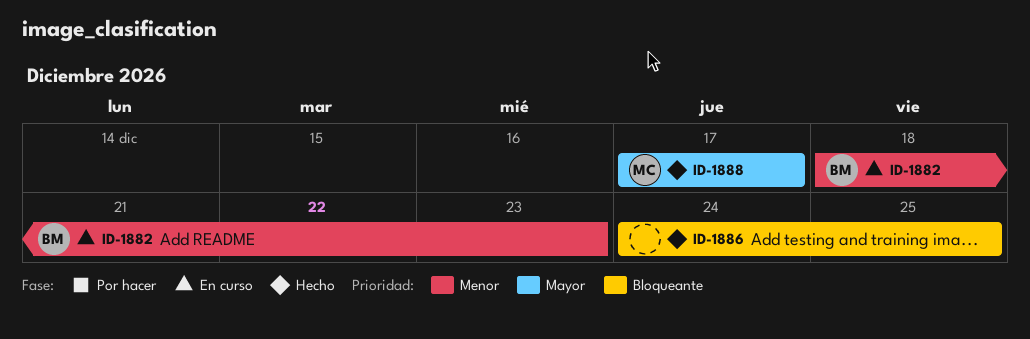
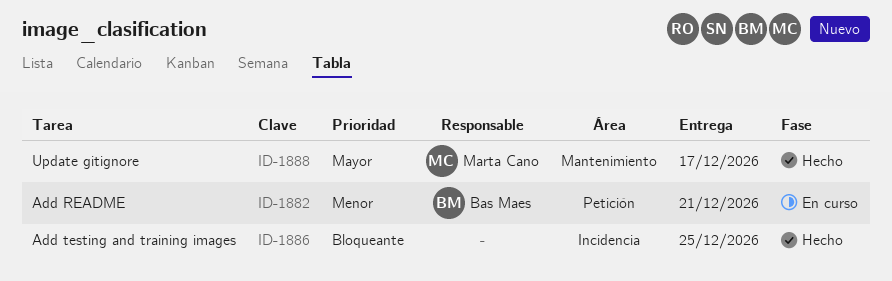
ID-1882, due: Dec 23 -> Dec 21

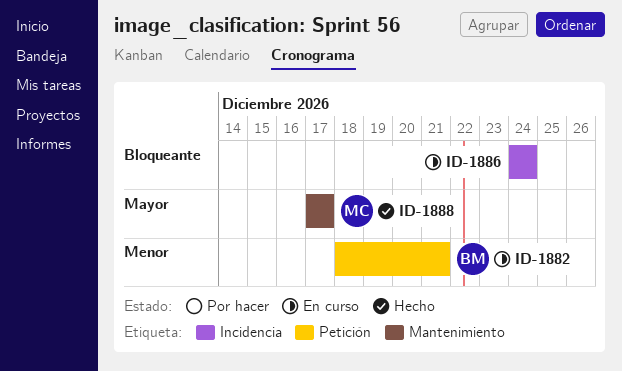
ID-1886, status: Hecho -> En curso
ID-1886, due: Dec 25 -> Dec 24

